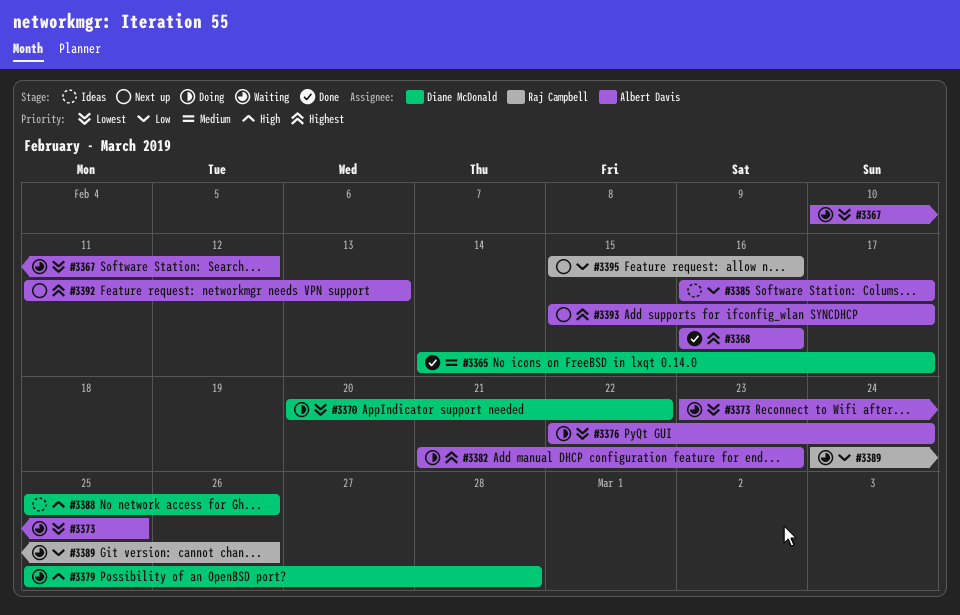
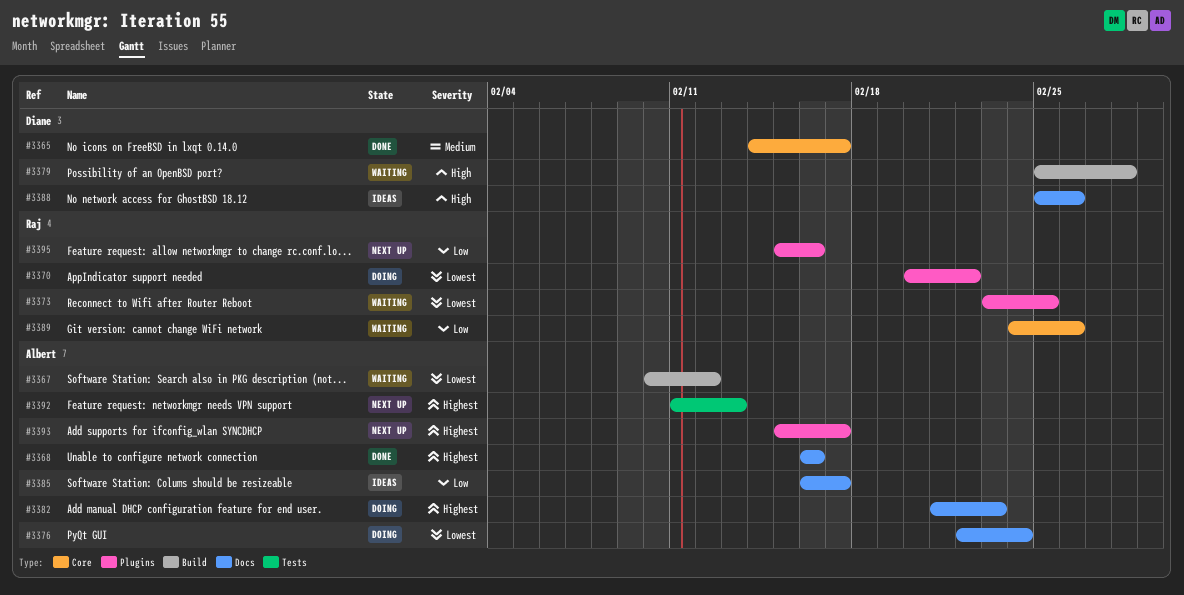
#3370, owner: Diane McDonald -> Raj Campbell
#3373, owner: Albert Davis -> Raj Campbell

